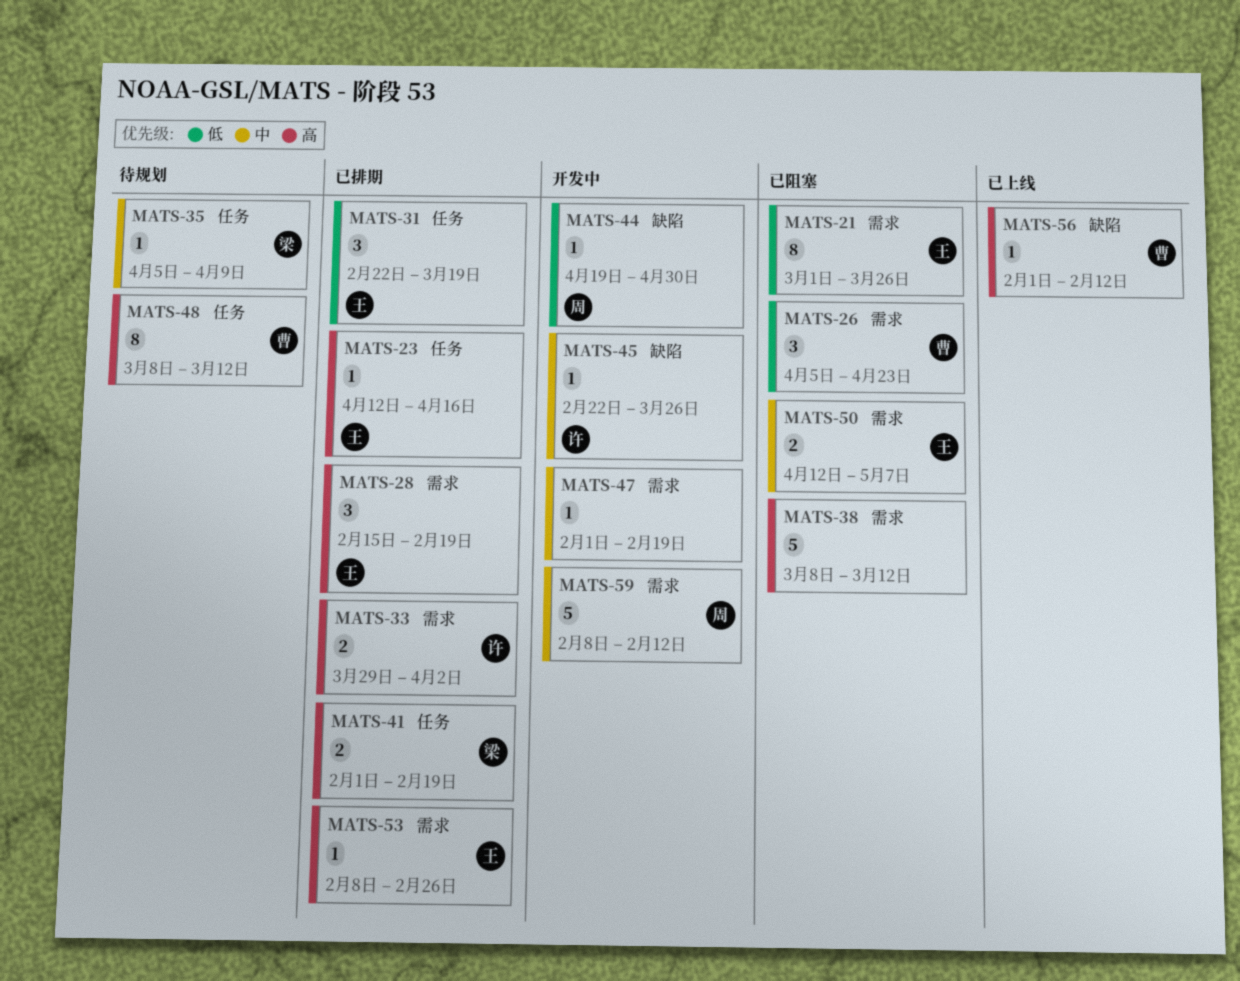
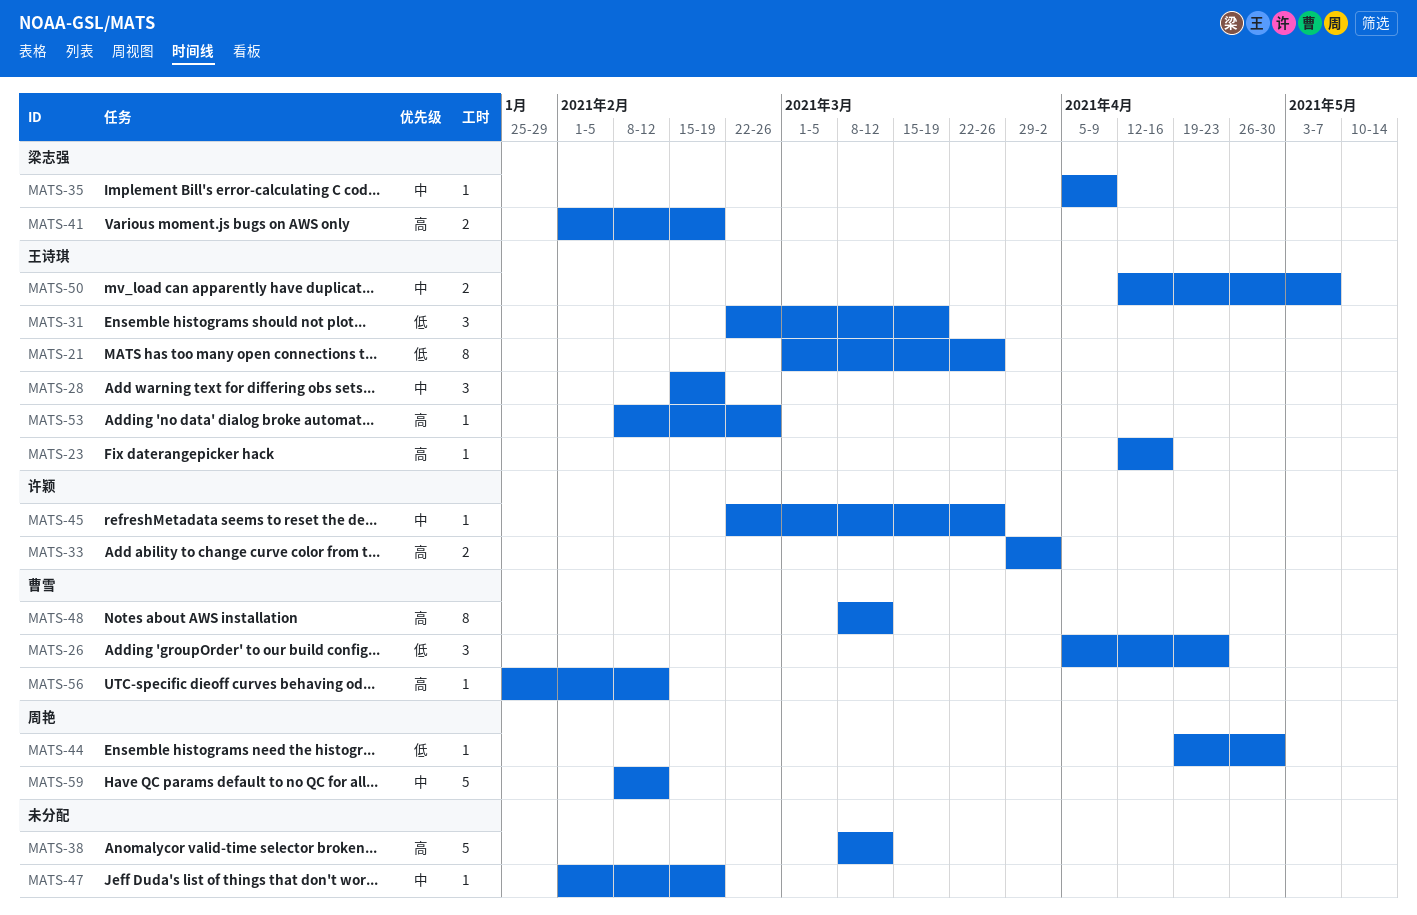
MATS-28, priority: 高 -> 中
MATS-56, start: Feb 1 -> Jan 25

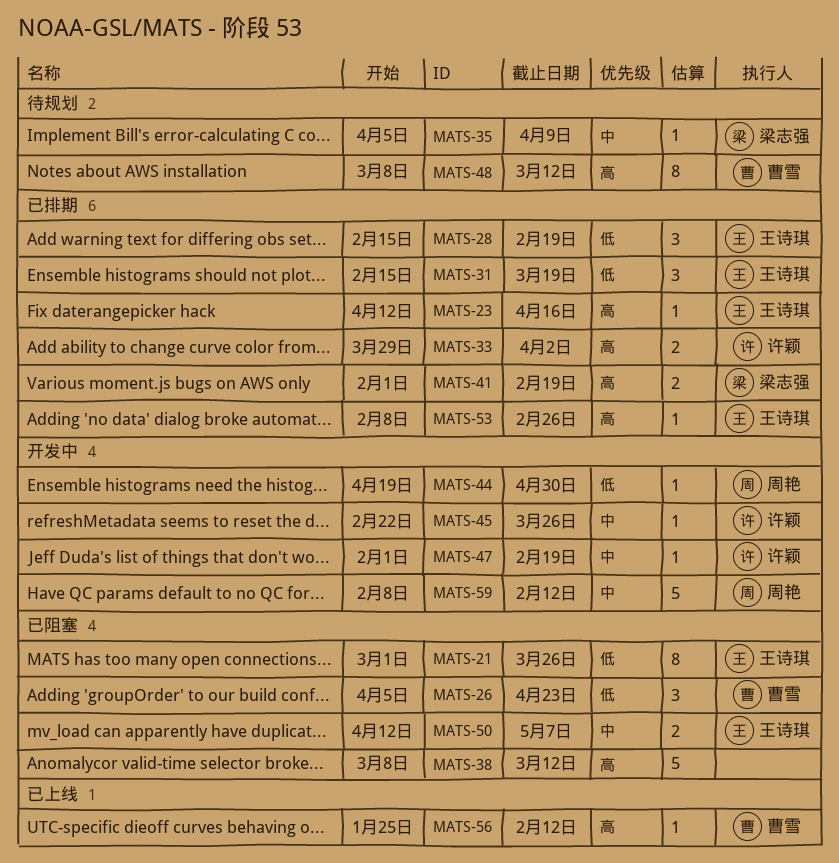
MATS-28, priority: 中 -> 低
MATS-31, start: Feb 22 -> Feb 15
MATS-47, owner: none -> 许颖

